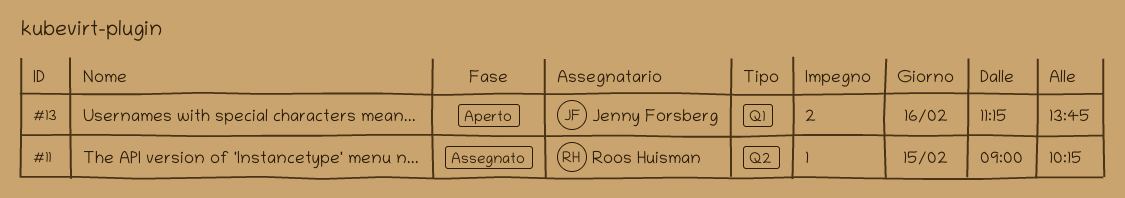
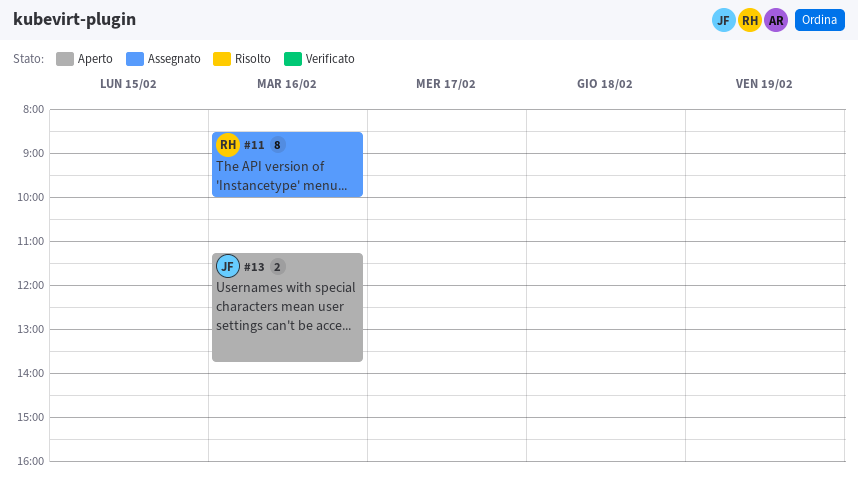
#11, estimate: 1 -> 8
#11, day: Feb 15 -> Feb 16
#11, begins: 09:00 -> 08:30
#11, ends: 10:15 -> 10:00

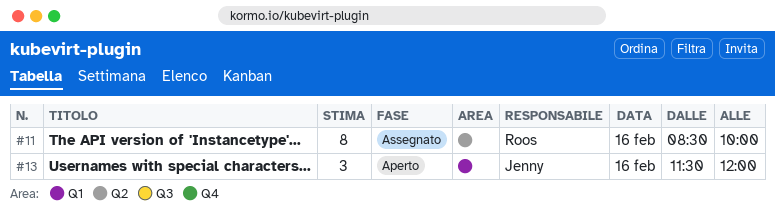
#13, estimate: 2 -> 3
#13, begins: 11:15 -> 11:30
#13, ends: 13:45 -> 12:00

